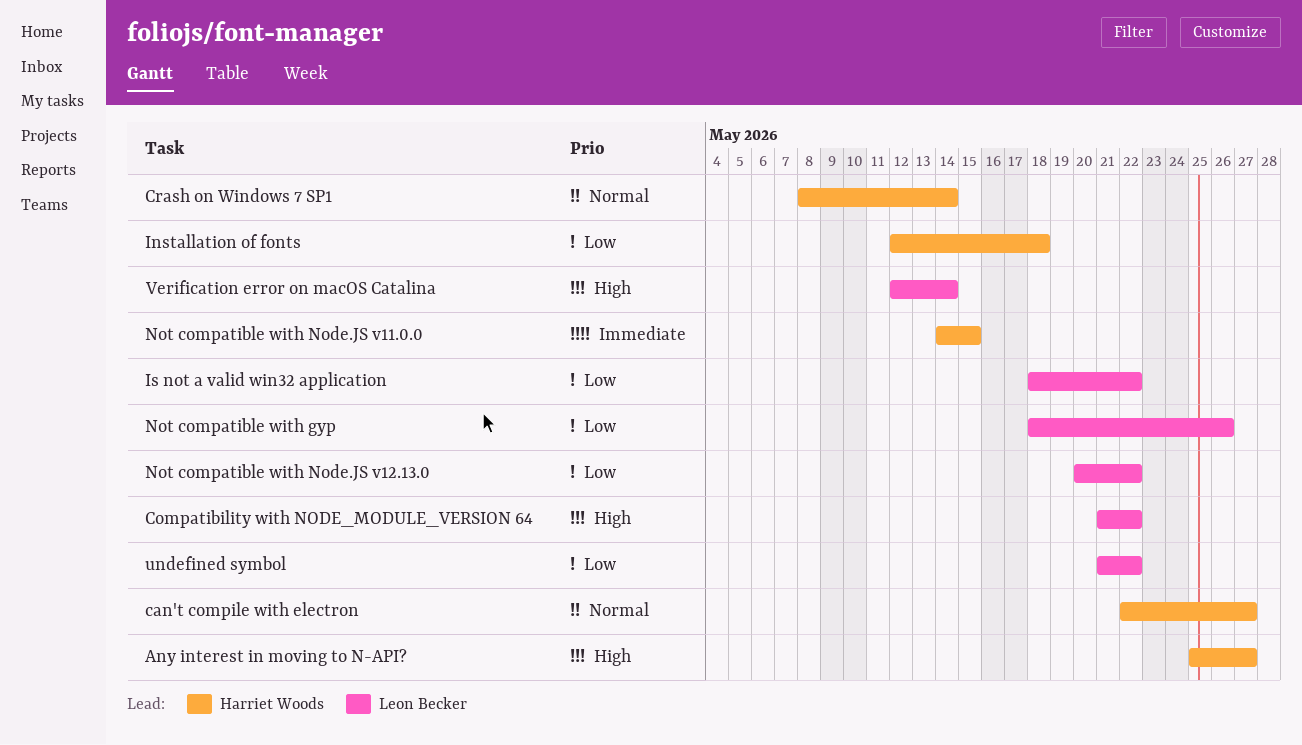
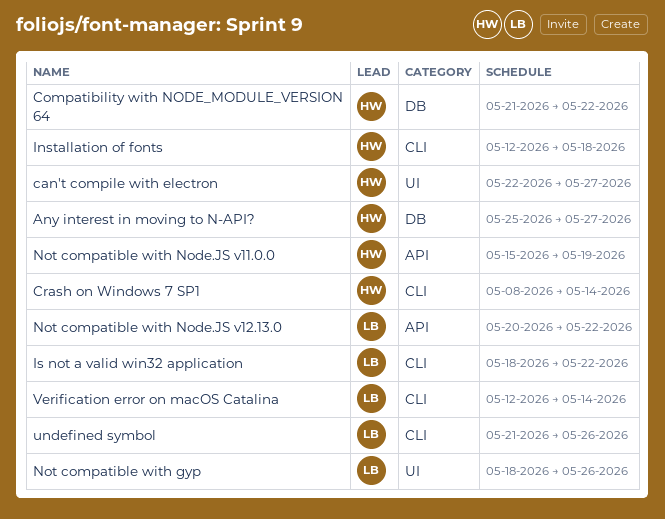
Compatibility with NODE_MODULE_VERSION 64, owner: Leon Becker -> Harriet Woods
Not compatible with Node.JS v11.0.0, start: May 14 -> May 15
Not compatible with Node.JS v11.0.0, due: May 15 -> May 19
undefined symbol, due: May 22 -> May 26

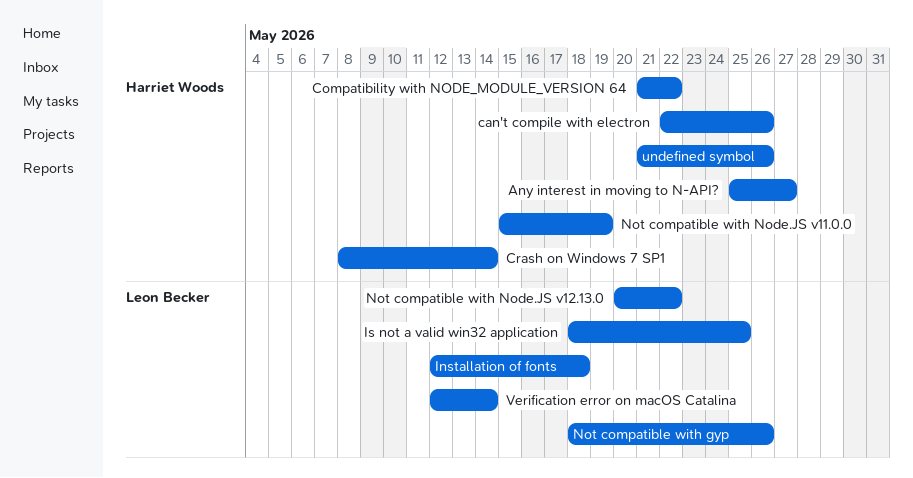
can't compile with electron, due: May 27 -> May 26
Installation of fonts, owner: Harriet Woods -> Leon Becker
Is not a valid win32 application, due: May 22 -> May 25
undefined symbol, owner: Leon Becker -> Harriet Woods

